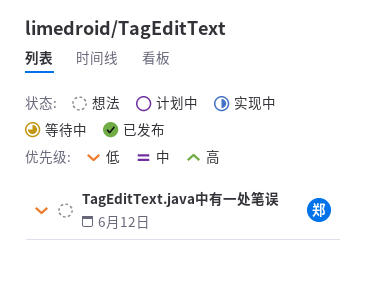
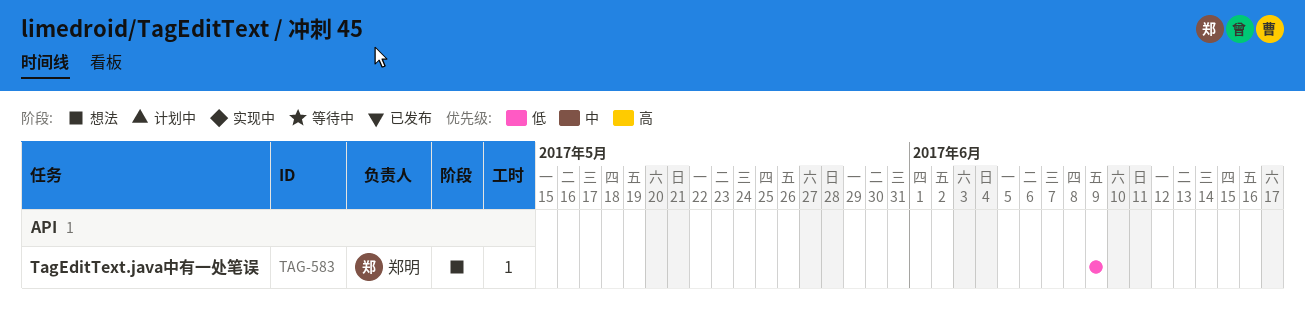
TagEditText.java中有一处笔误, due: Jun 12 -> Jun 9

